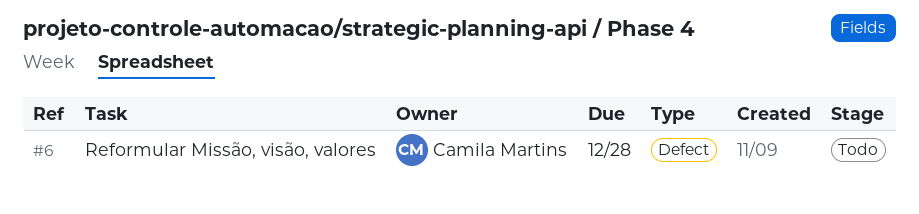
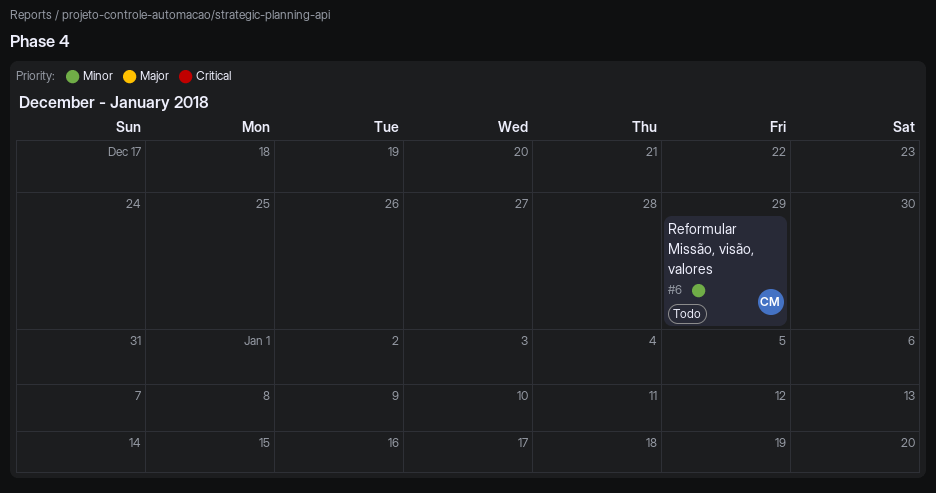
#6, due: Dec 28 -> Dec 29

